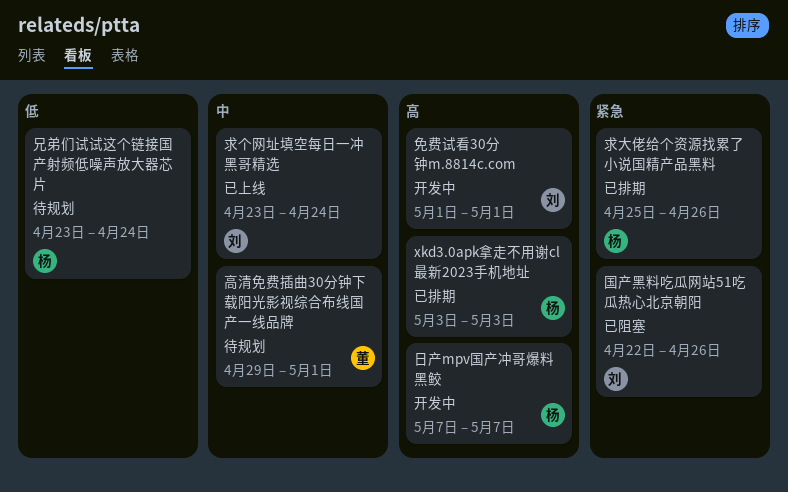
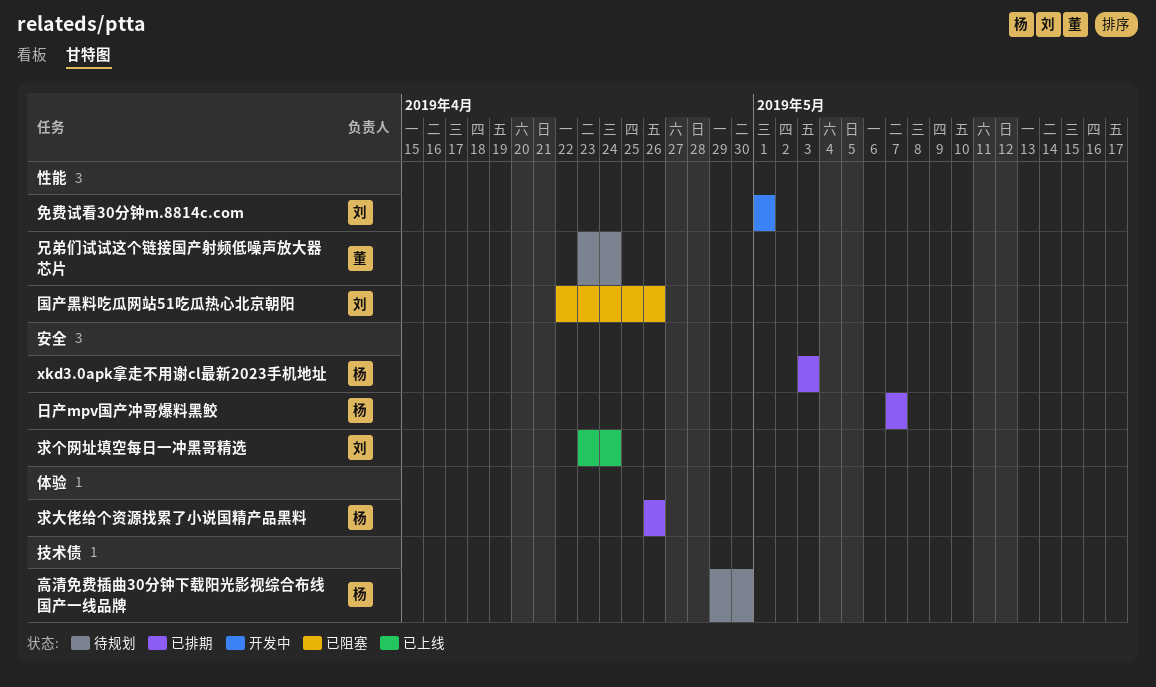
兄弟们试试这个链接国产射频低噪声放大器芯片, owner: 杨 -> 董
日产mpv国产冲哥爆料黑鲛, status: 开发中 -> 已排期
求大佬给个资源找累了小说国精产品黑料, start: Apr 25 -> Apr 26
高清免费插曲30分钟下载阳光影视综合布线国产一线品牌, owner: 董 -> 杨
高清免费插曲30分钟下载阳光影视综合布线国产一线品牌, due: May 1 -> Apr 30

